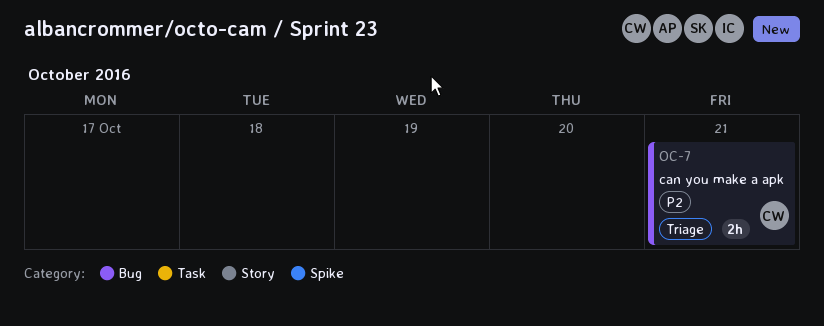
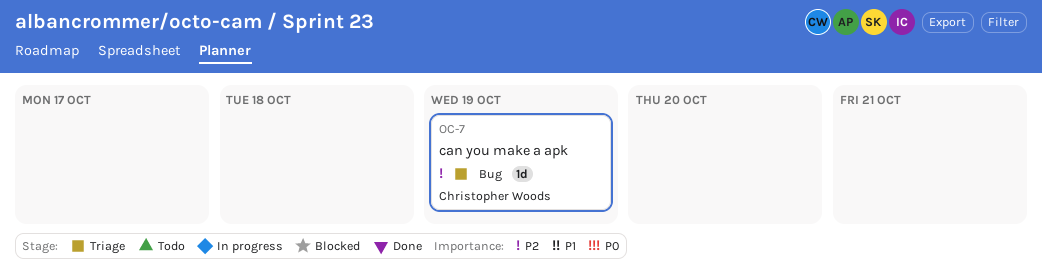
OC-7, estimate: 2h -> 1d
OC-7, due: Oct 21 -> Oct 19

